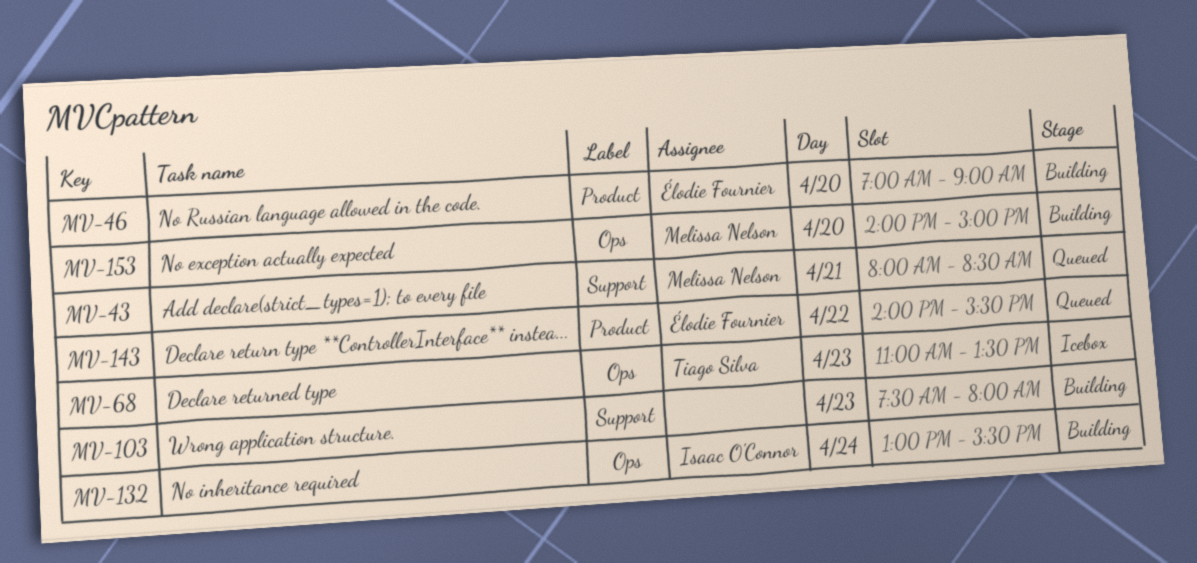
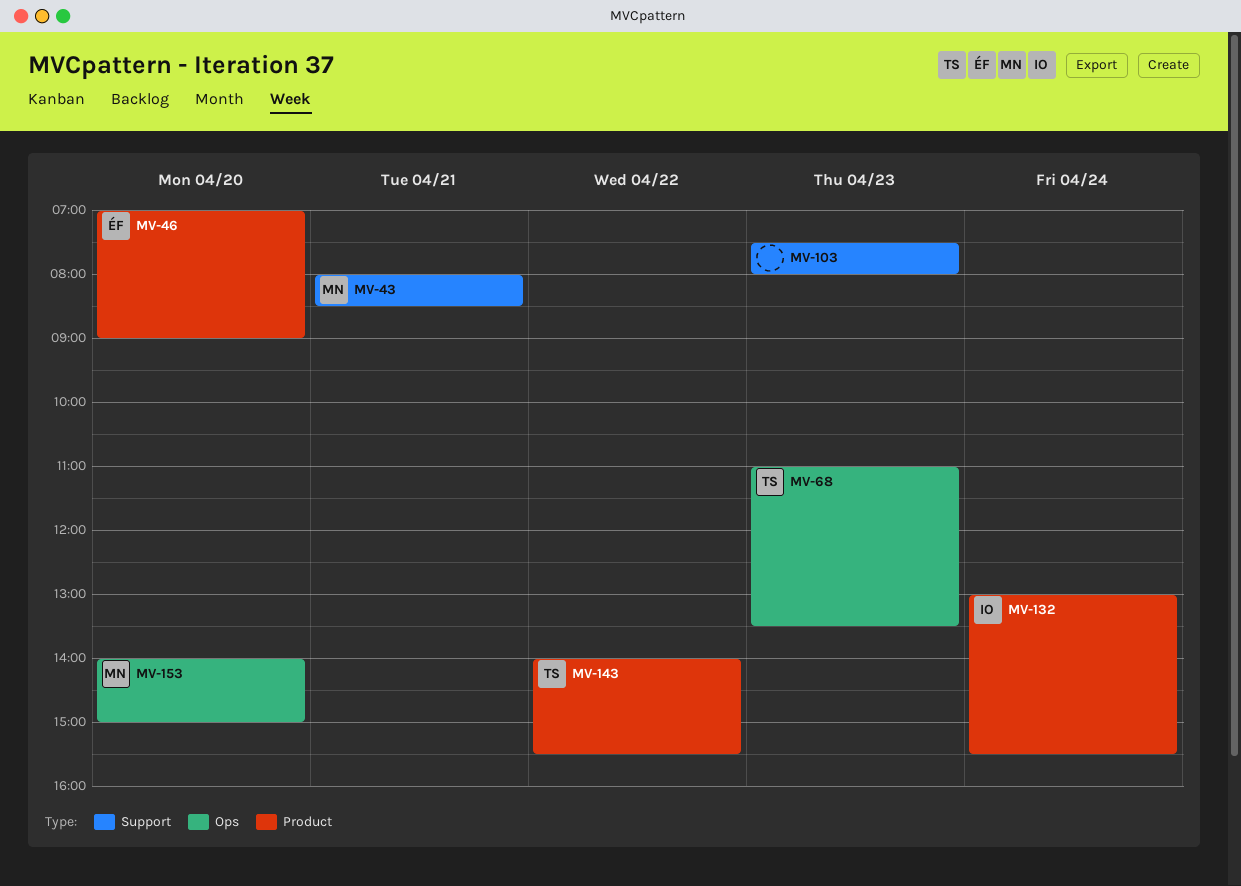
MV-132, label: Ops -> Product
MV-143, owner: Élodie Fournier -> Tiago Silva

